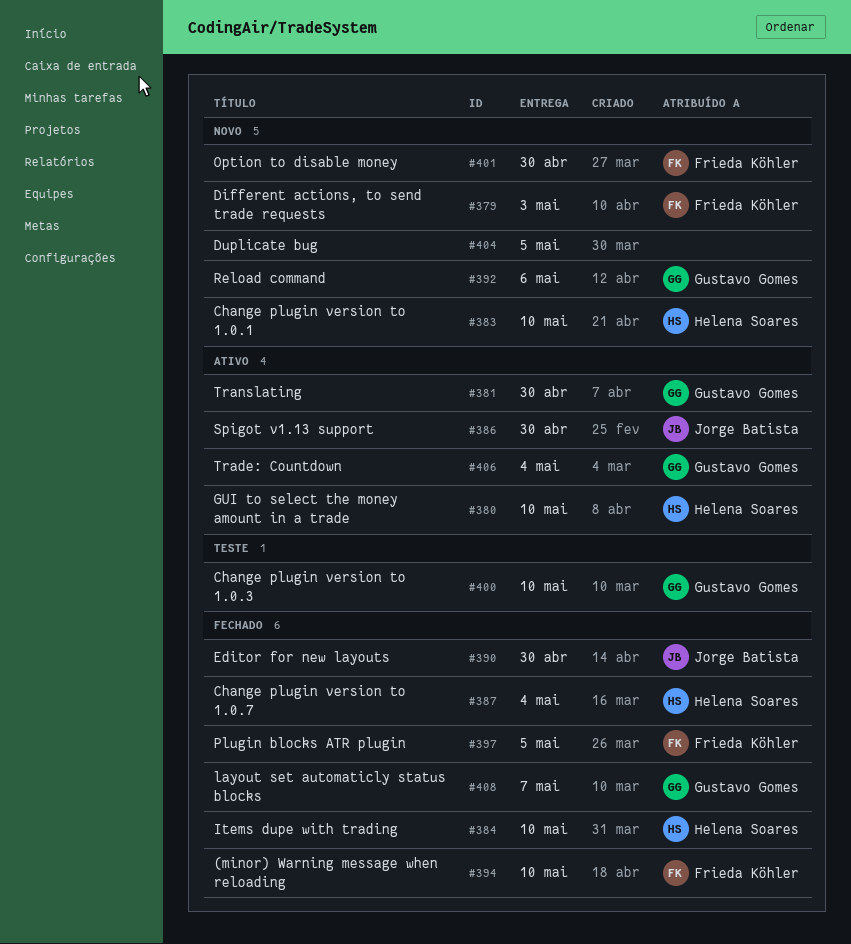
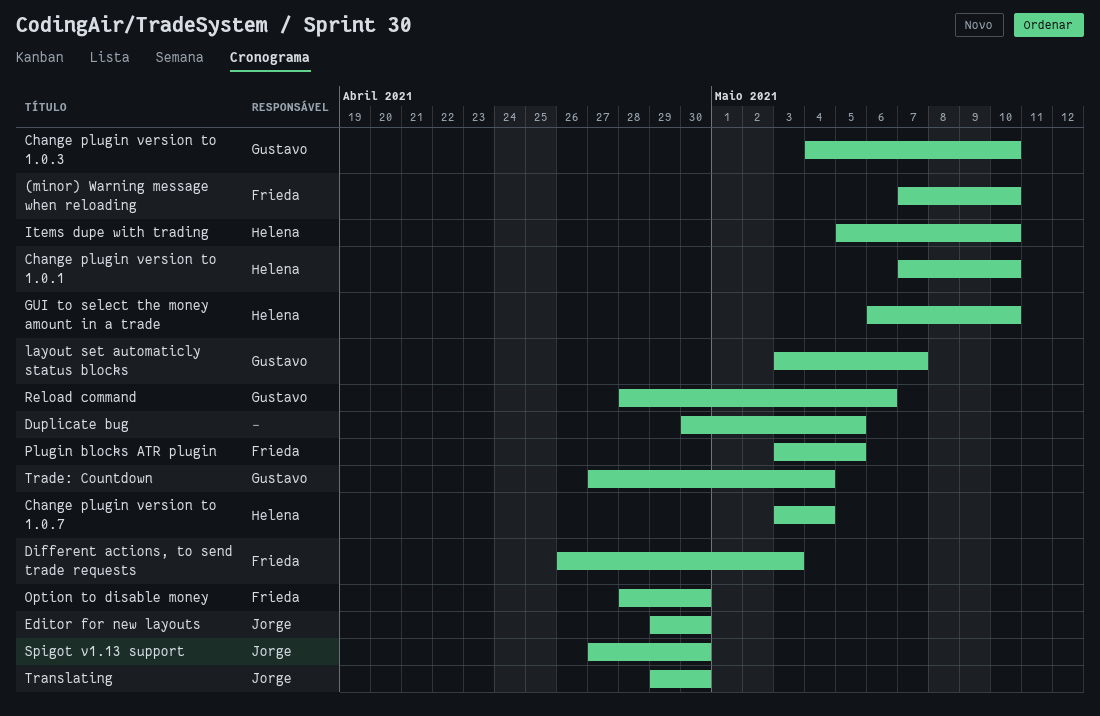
Translating, owner: Gustavo Gomes -> Jorge Batista

